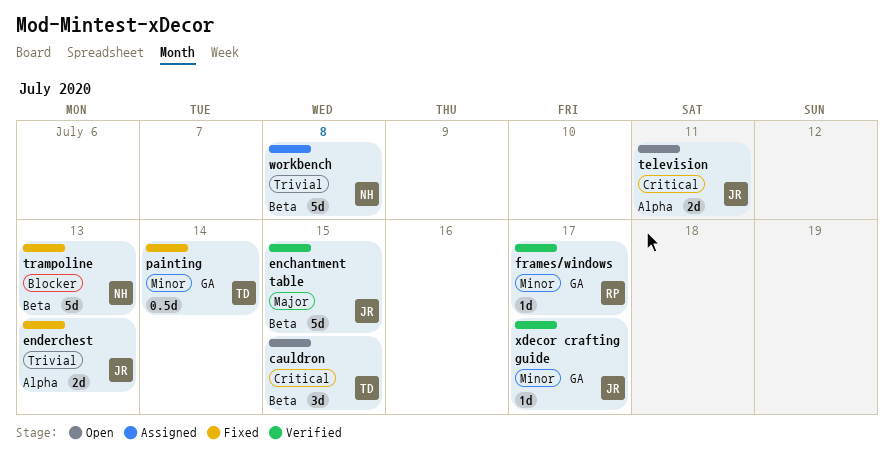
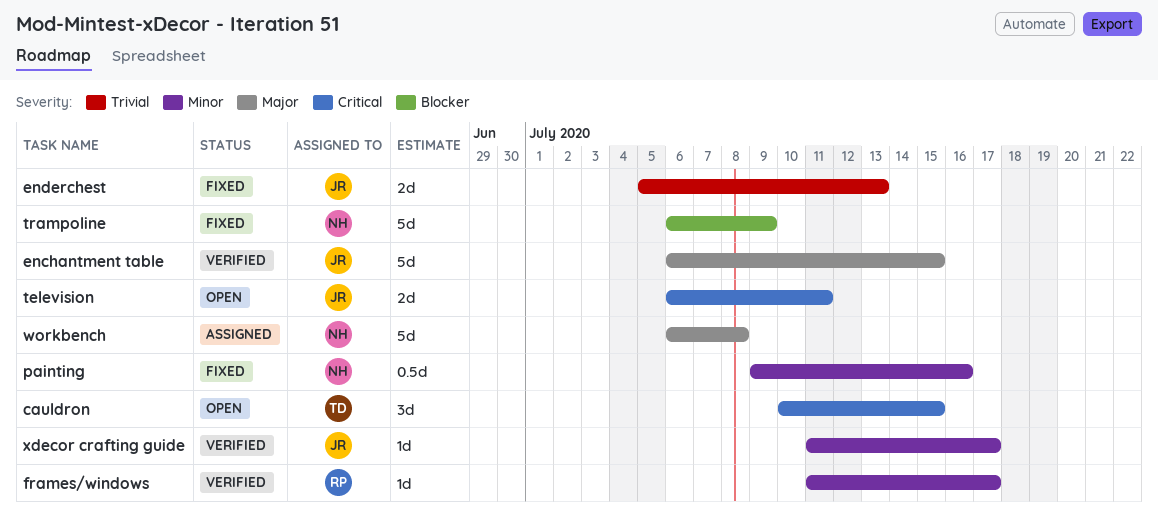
painting, owner: TD -> NH
painting, due: Jul 14 -> Jul 16
trampoline, due: Jul 13 -> Jul 9
workbench, priority: Trivial -> Major

